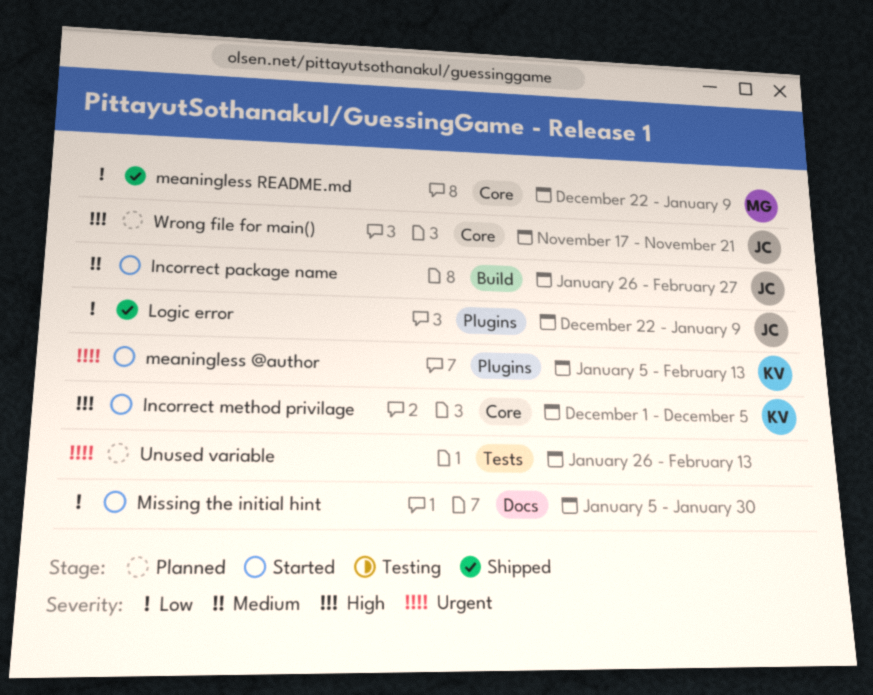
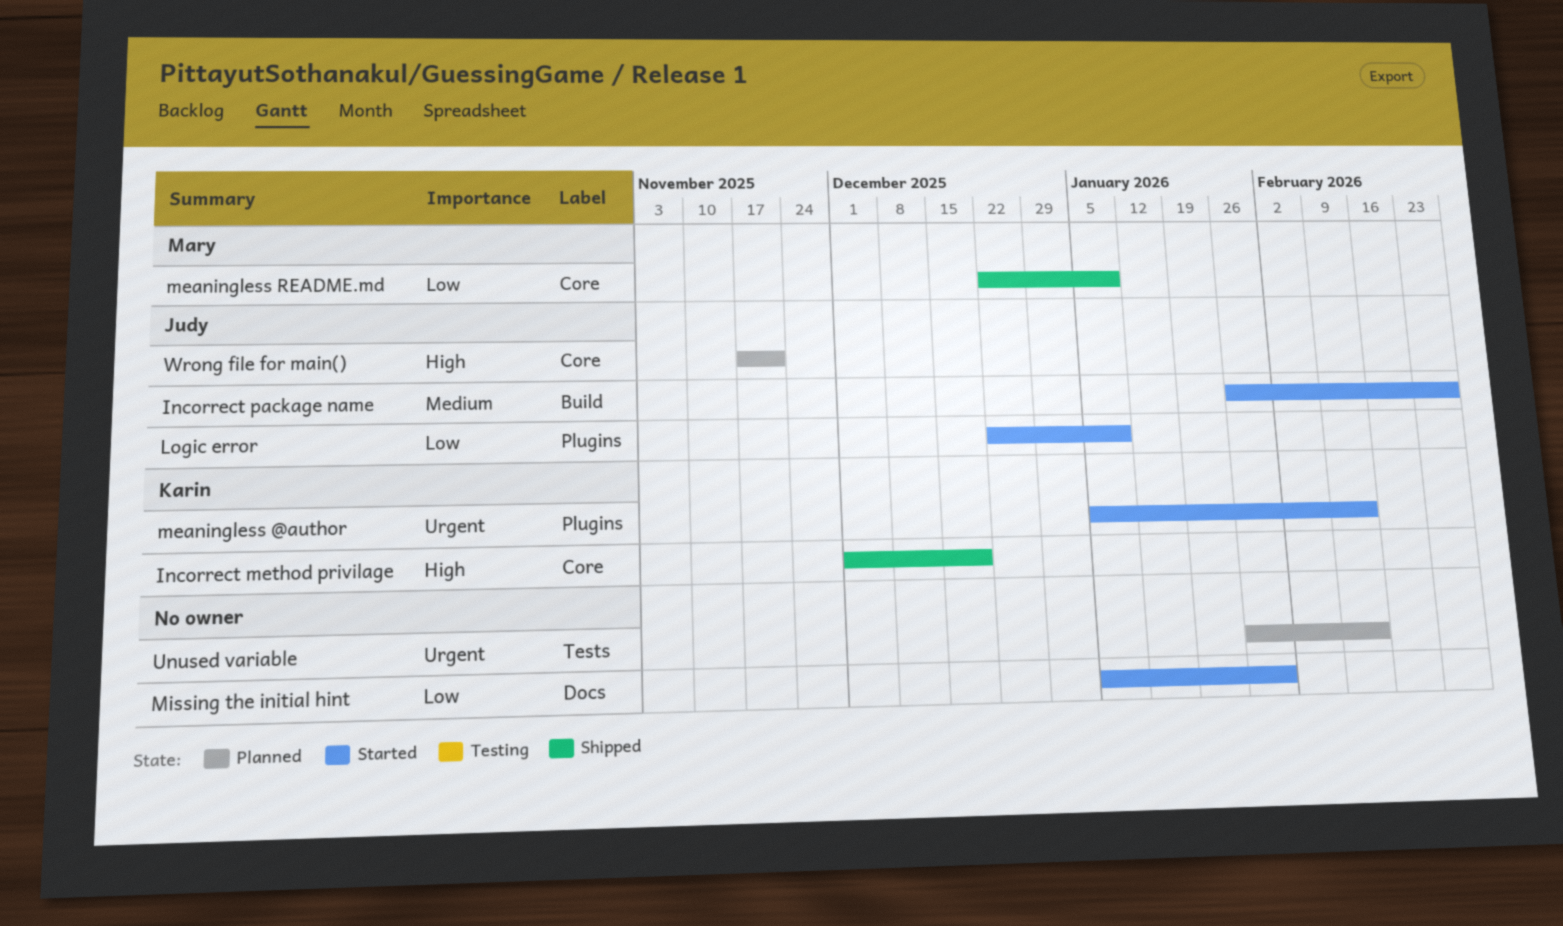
Incorrect method privilage, status: Started -> Shipped
Incorrect method privilage, due: Dec 5 -> Dec 19
Logic error, status: Shipped -> Started

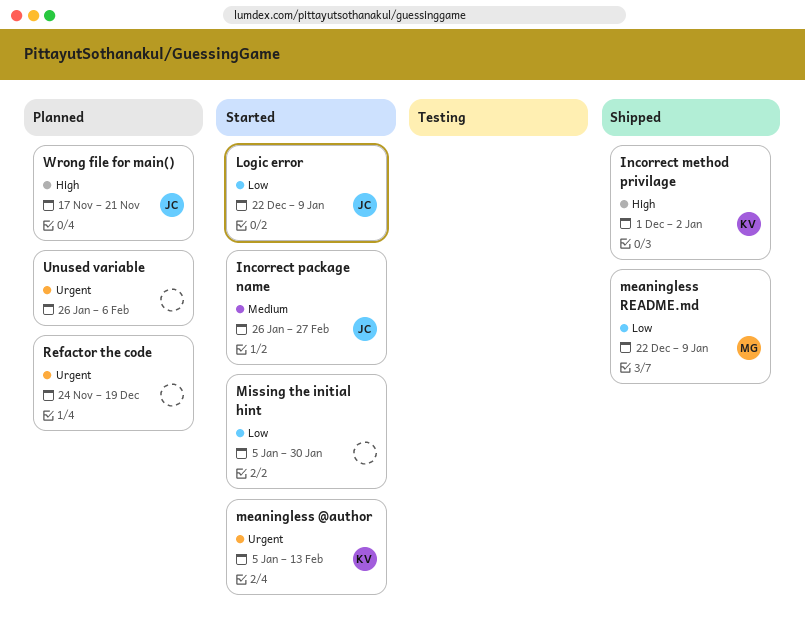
Incorrect method privilage, due: Dec 19 -> Jan 2
Refactor the code: none -> present
Unused variable, due: Feb 13 -> Feb 6

